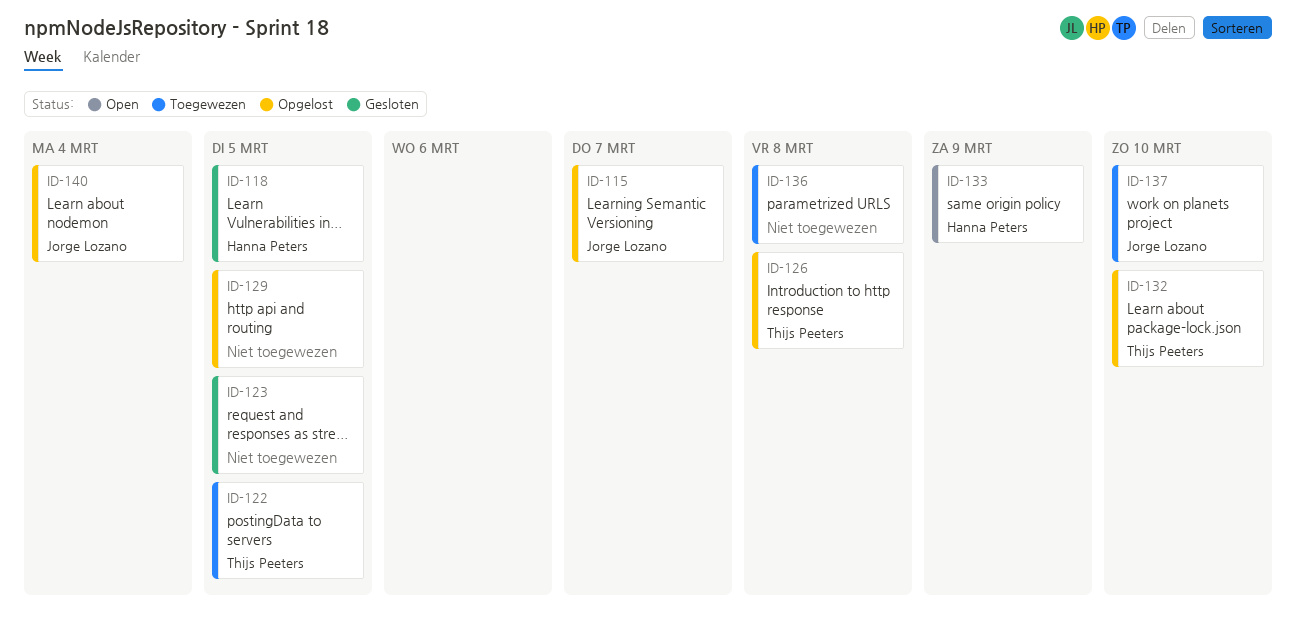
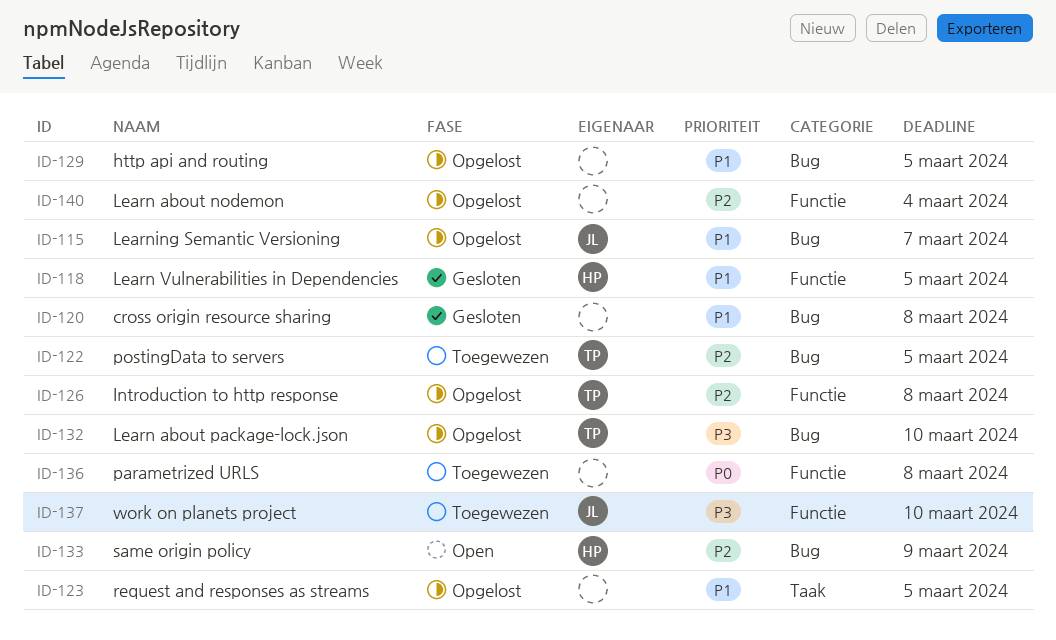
ID-120: none -> present
ID-123, status: Gesloten -> Opgelost
ID-140, owner: Jorge Lozano -> none

